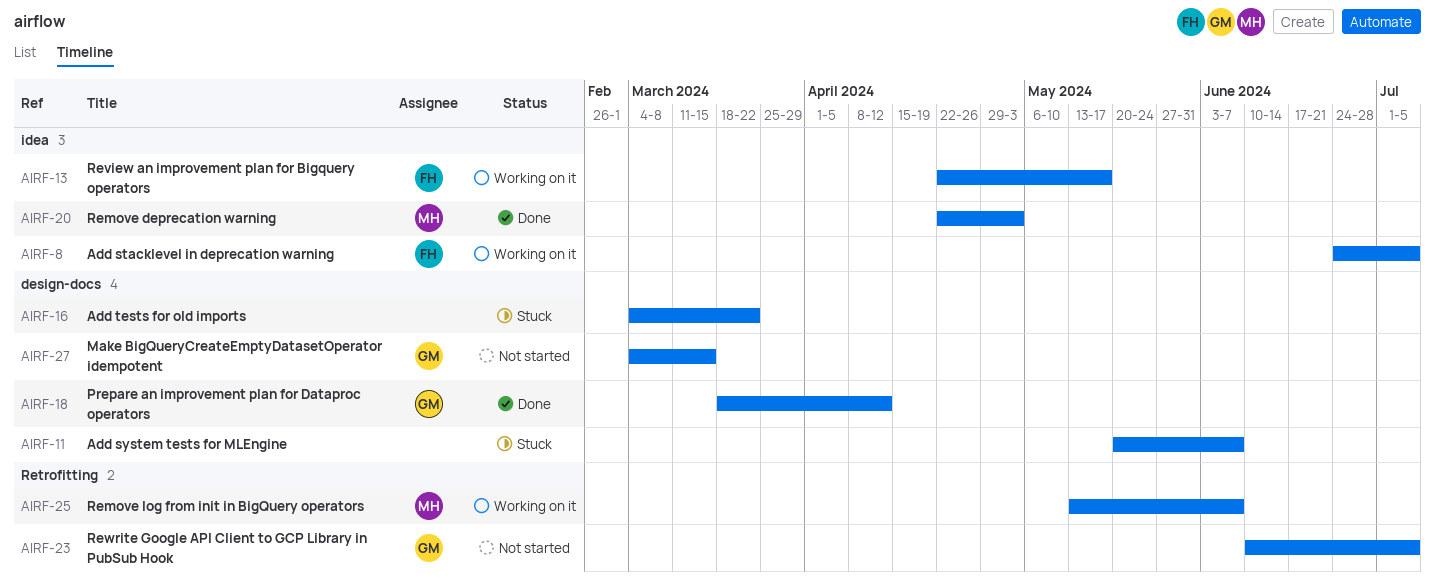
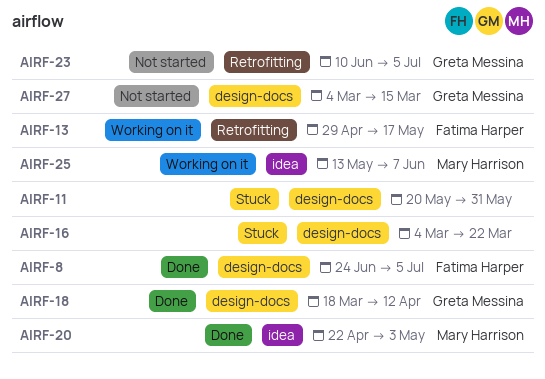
AIRF-8, status: Working on it -> Done
AIRF-8, label: idea -> design-docs
AIRF-11, due: Jun 7 -> May 31
AIRF-13, label: idea -> Retrofitting
AIRF-13, start: Apr 22 -> Apr 29
AIRF-25, label: Retrofitting -> idea

